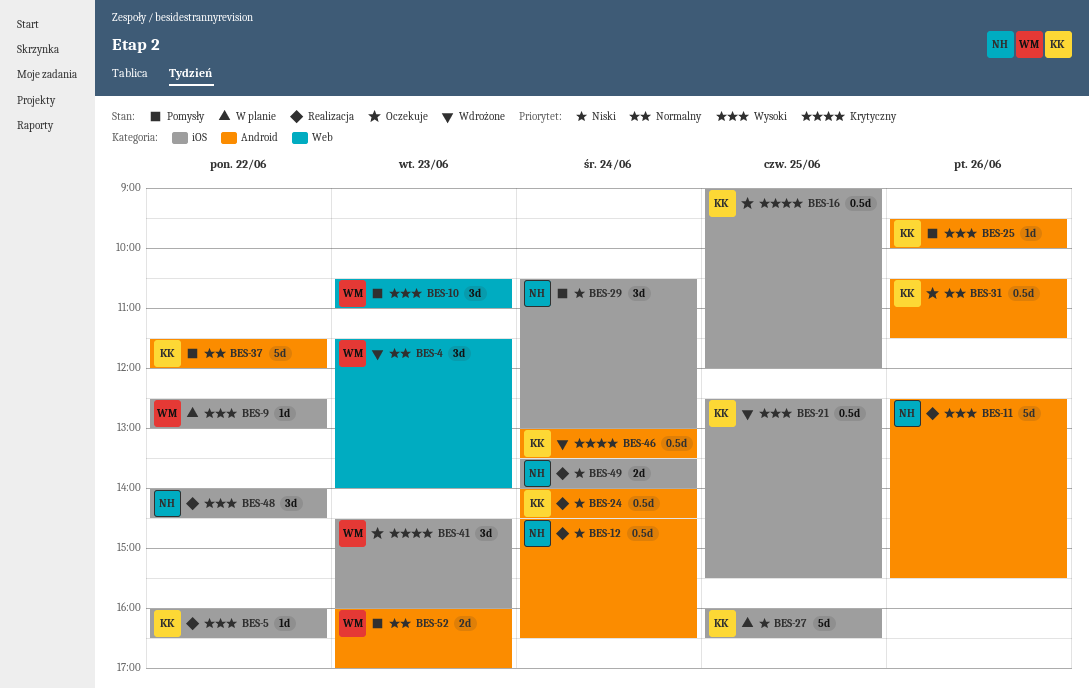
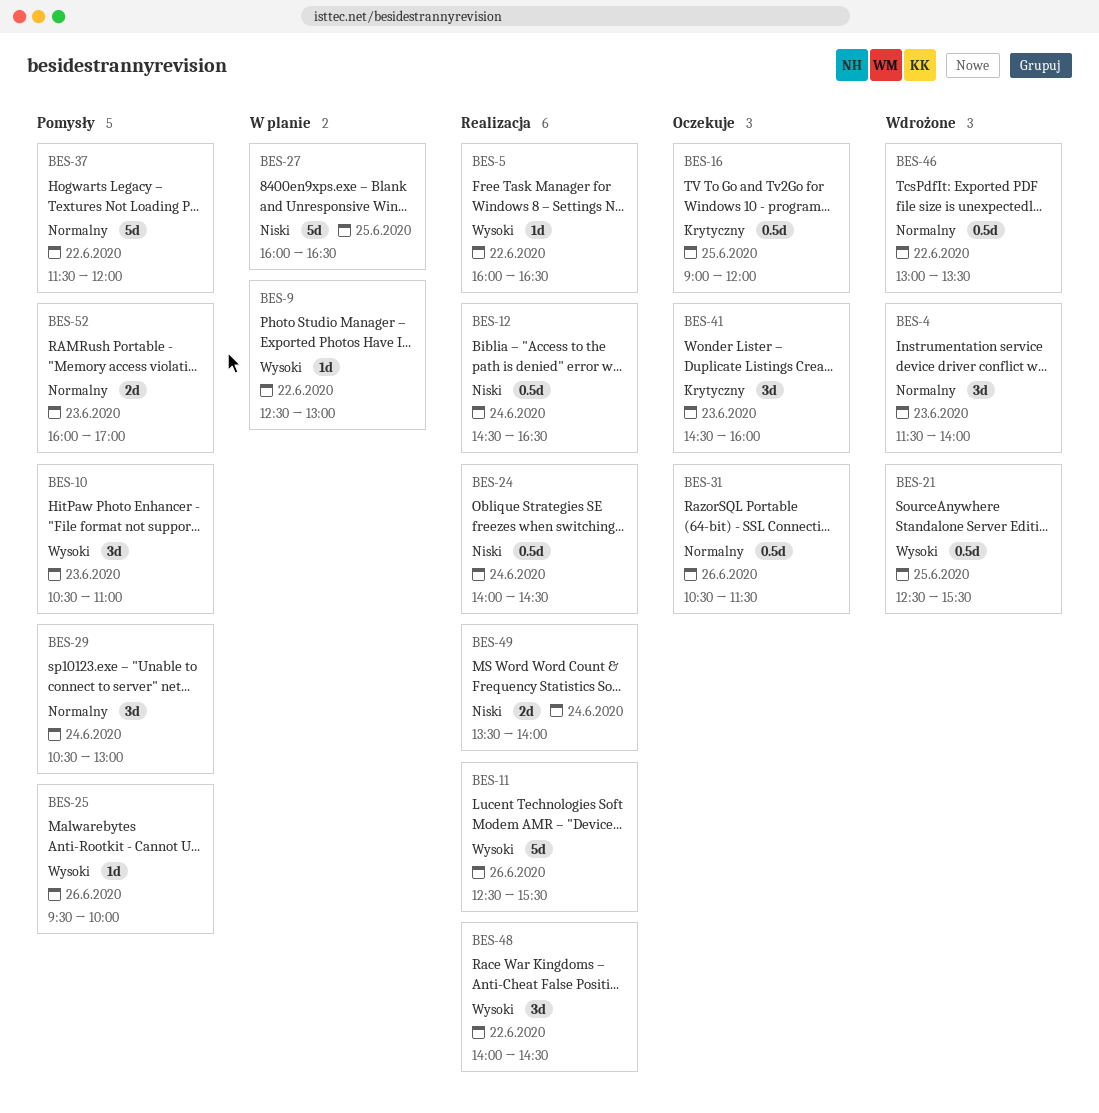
BES-29, priority: Niski -> Normalny
BES-46, priority: Krytyczny -> Normalny
BES-46, day: Jun 24 -> Jun 22

